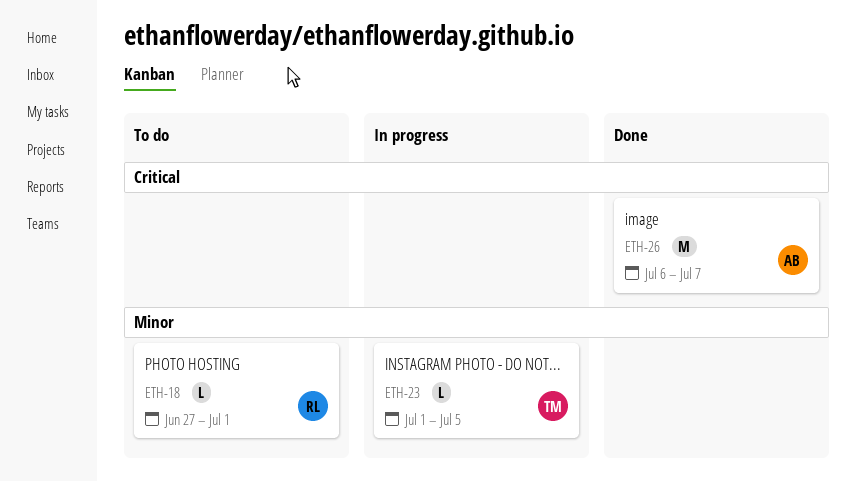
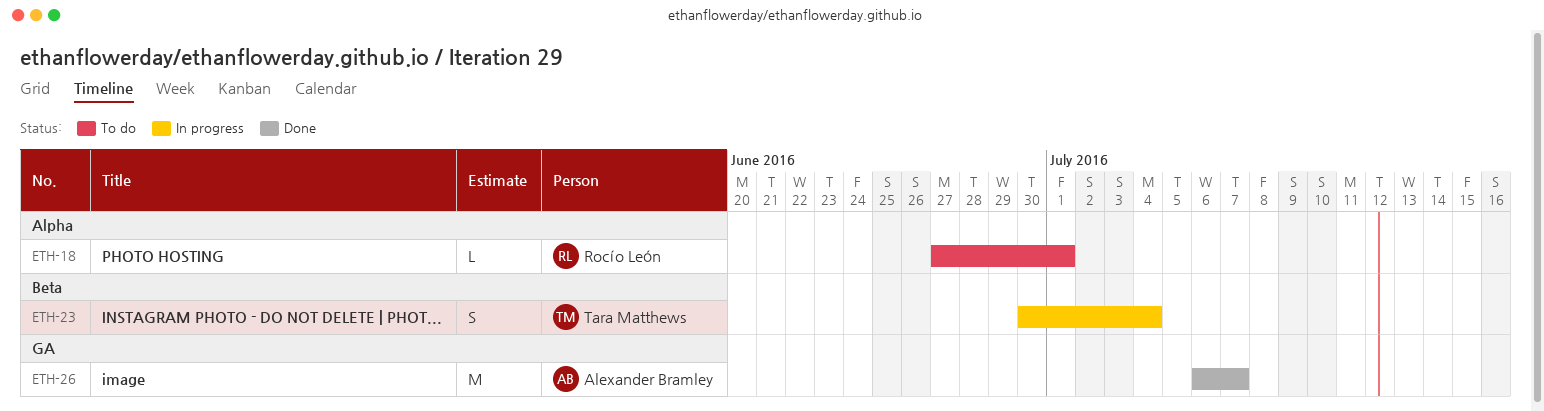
ETH-23, estimate: L -> S
ETH-23, start: Jul 1 -> Jun 30
ETH-23, due: Jul 5 -> Jul 4

